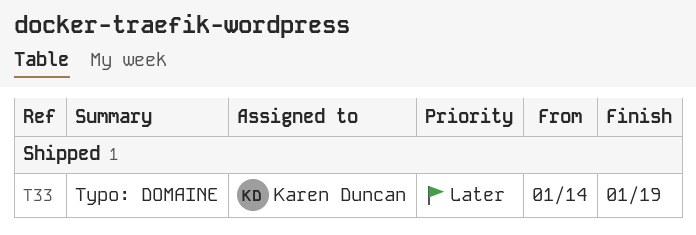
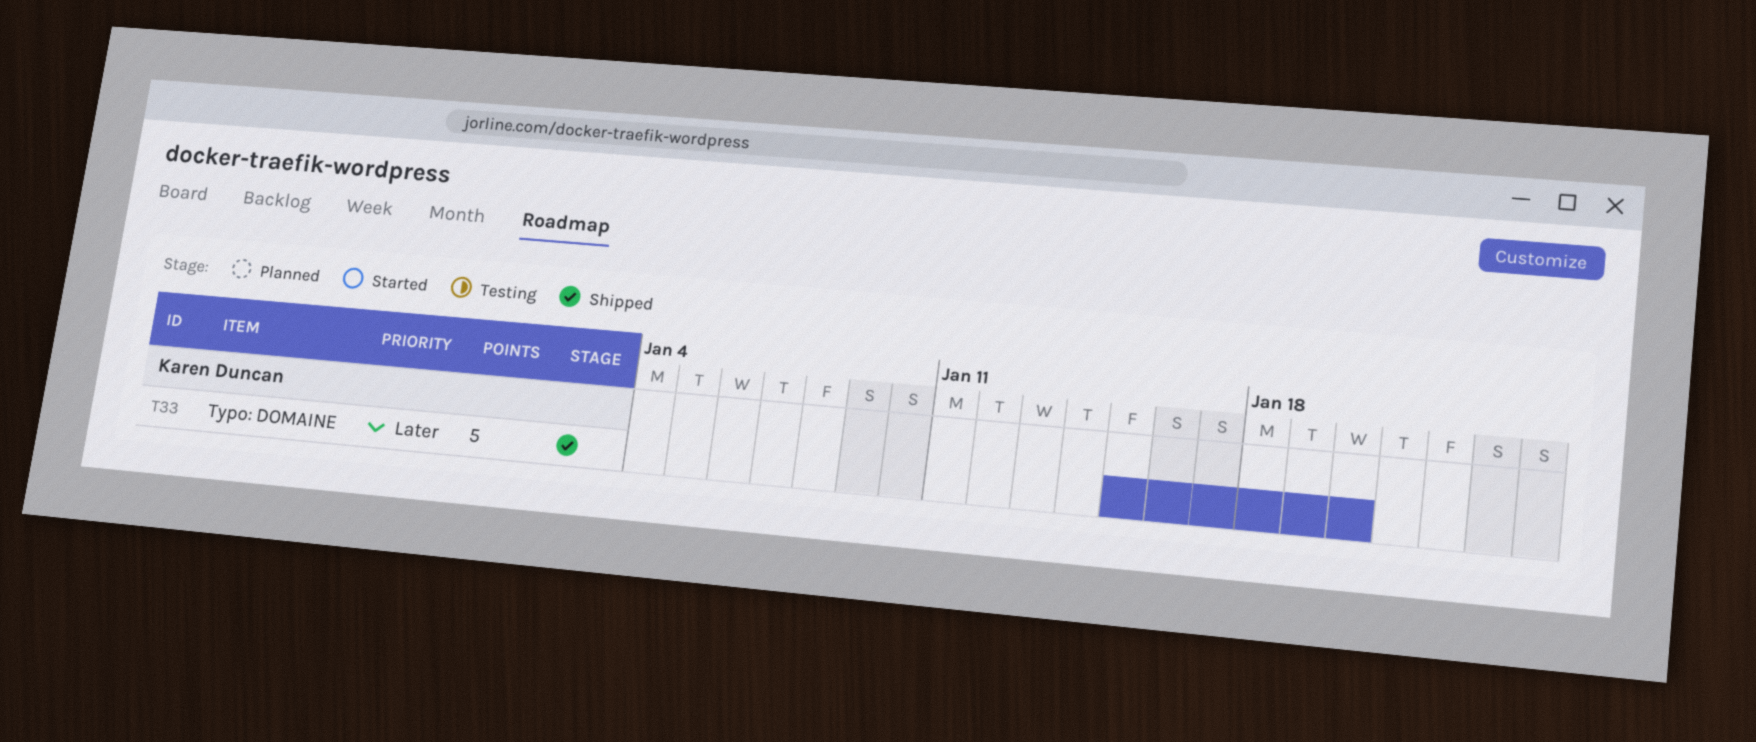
T33, start: Jan 14 -> Jan 15
T33, due: Jan 19 -> Jan 20

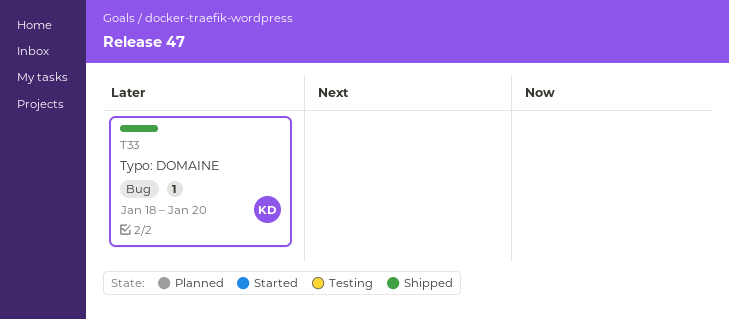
T33, estimate: 5 -> 1
T33, start: Jan 15 -> Jan 18

